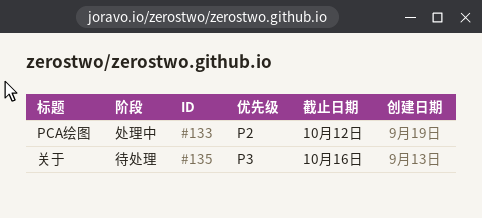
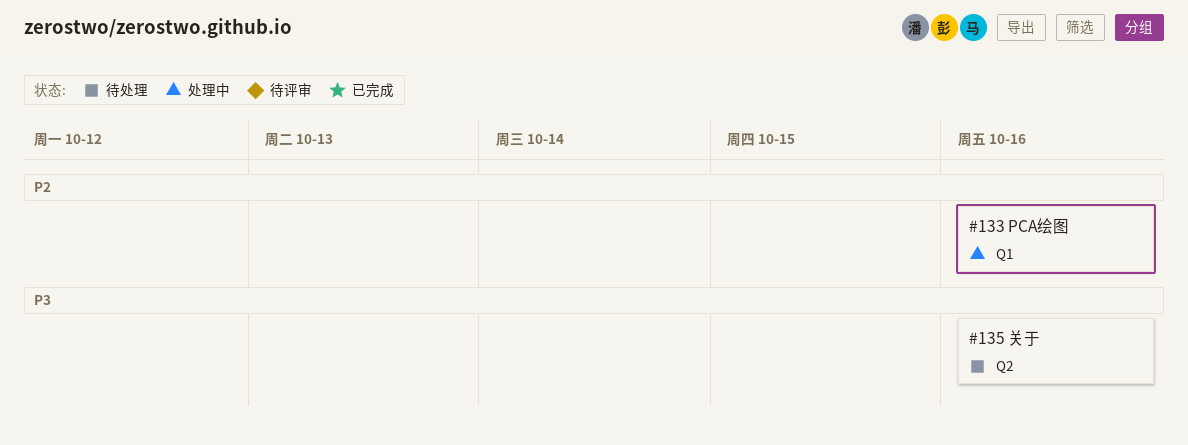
#133, due: Oct 12 -> Oct 16

